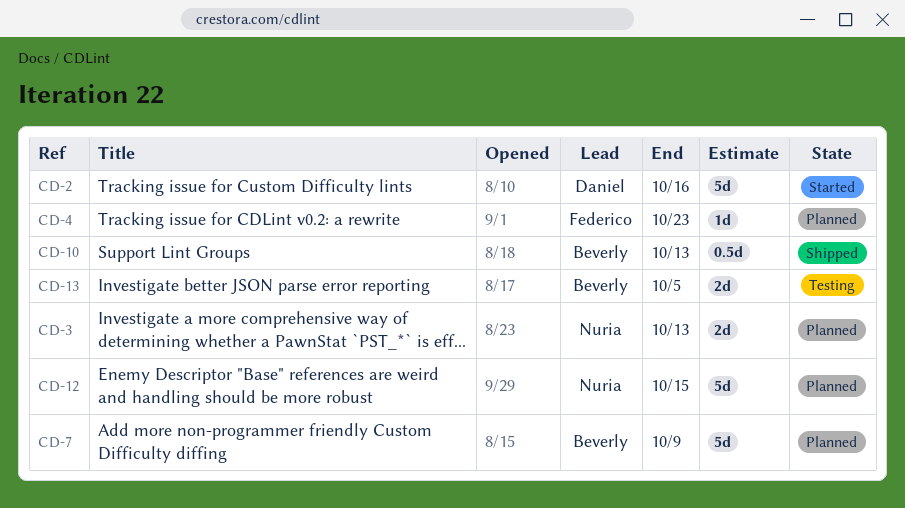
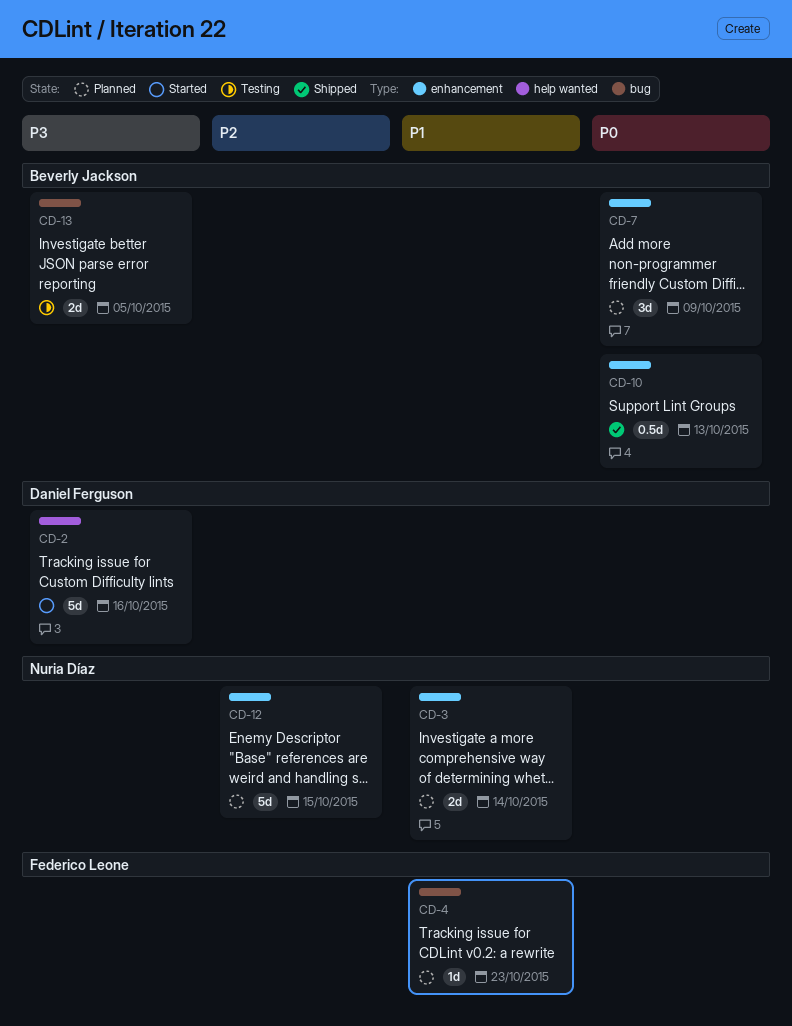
CD-3, due: Oct 13 -> Oct 14
CD-7, estimate: 5d -> 3d

